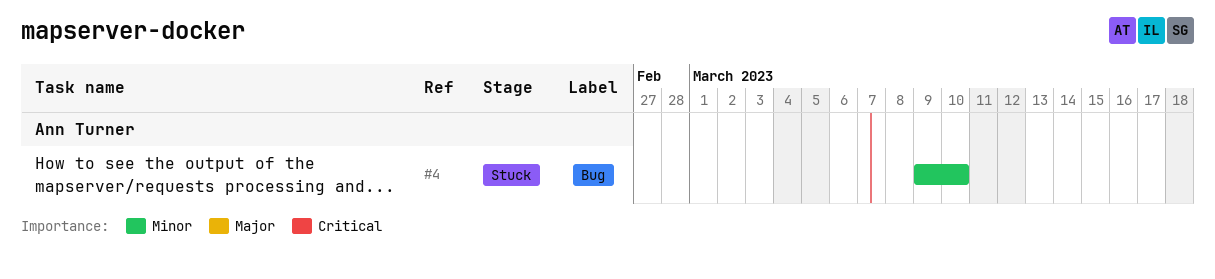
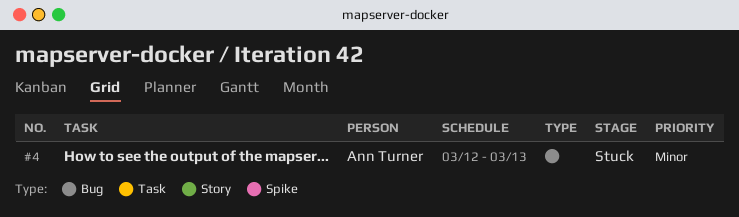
#4, start: Mar 9 -> Mar 12
#4, due: Mar 10 -> Mar 13

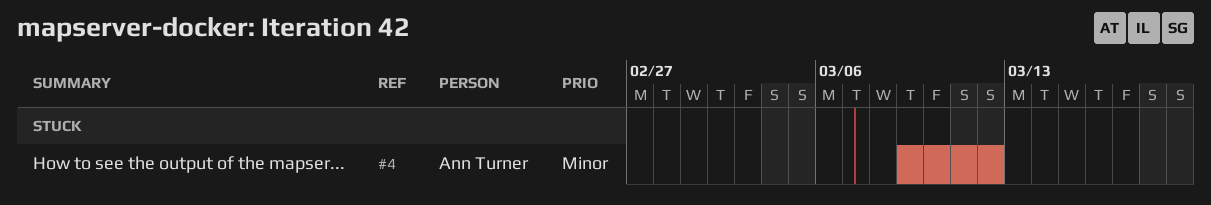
#4, start: Mar 12 -> Mar 9
#4, due: Mar 13 -> Mar 12

